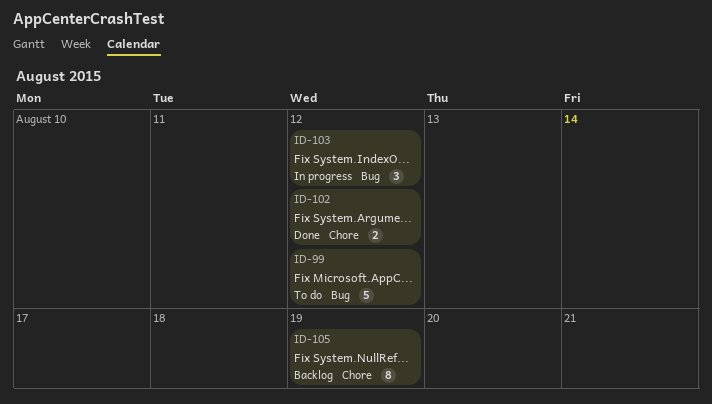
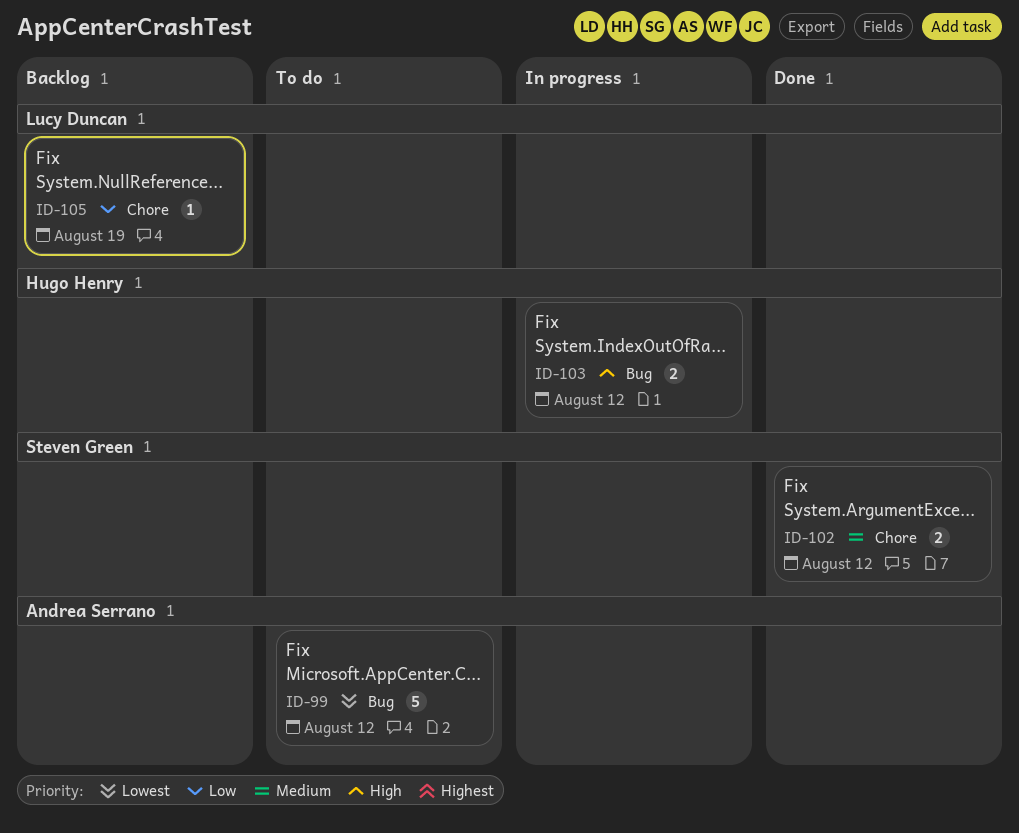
ID-103, estimate: 3 -> 2
ID-105, estimate: 8 -> 1

